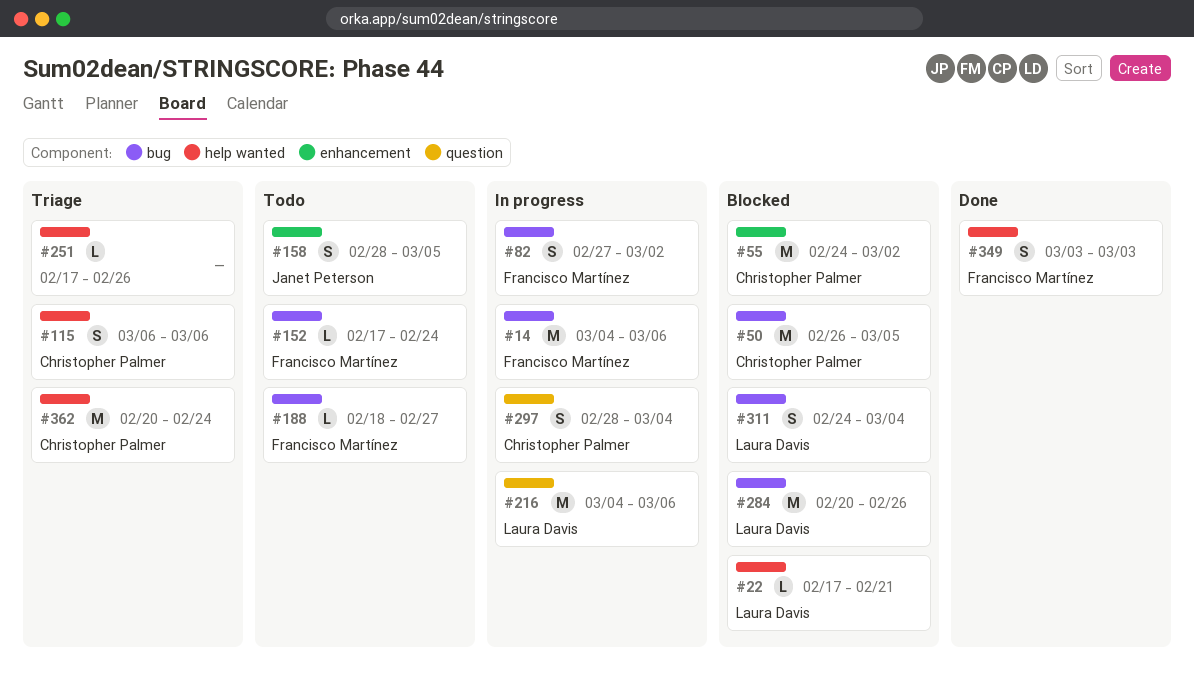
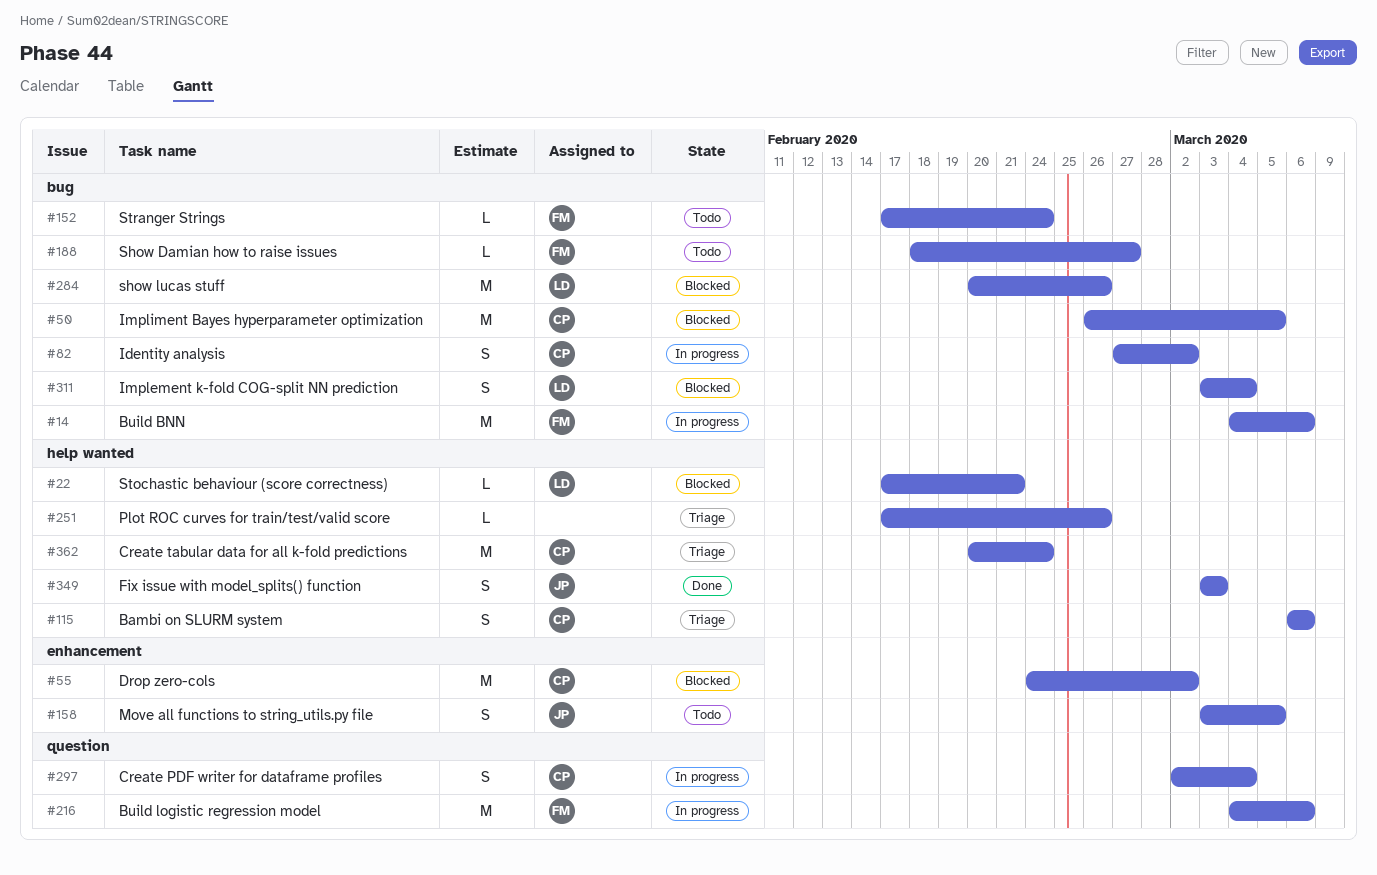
#82, owner: Francisco Martínez -> Christopher Palmer
#158, start: Feb 28 -> Mar 3
#216, owner: Laura Davis -> Francisco Martínez
#297, start: Feb 28 -> Mar 2
#311, start: Feb 24 -> Mar 3
#349, owner: Francisco Martínez -> Janet Peterson

